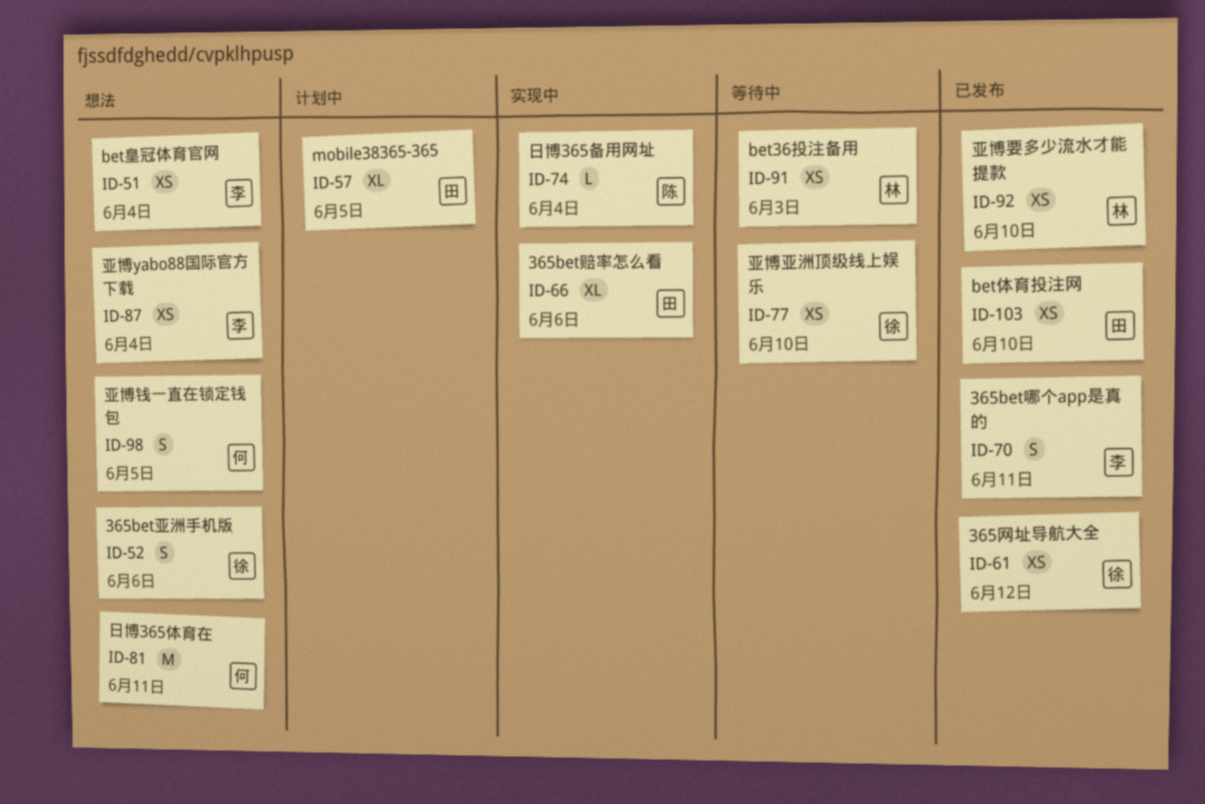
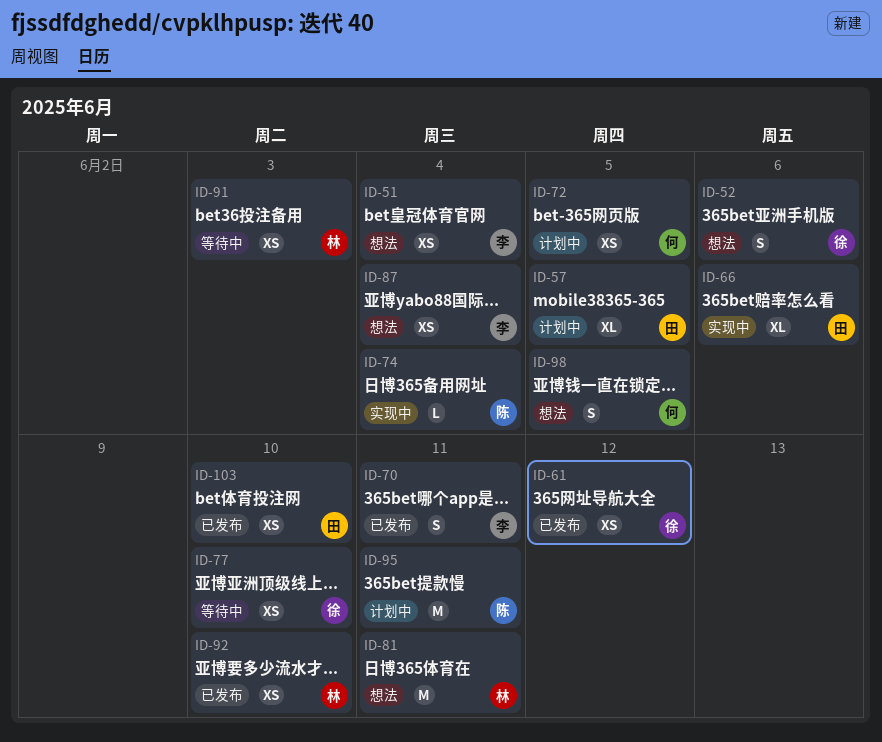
ID-72: none -> present
ID-81, owner: 何 -> 林
ID-95: none -> present

